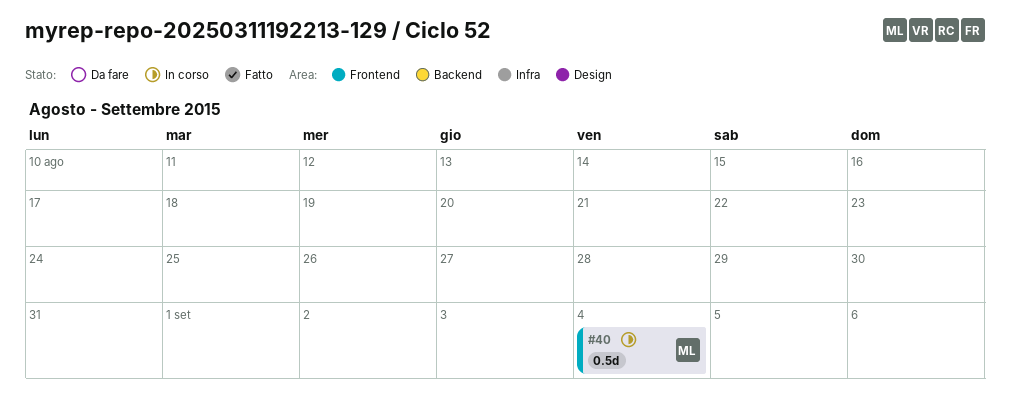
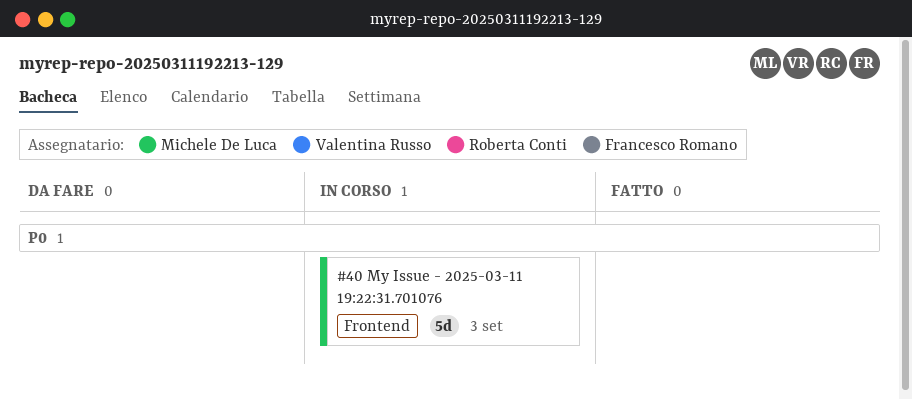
#40, estimate: 0.5d -> 5d
#40, due: Sep 4 -> Sep 3

